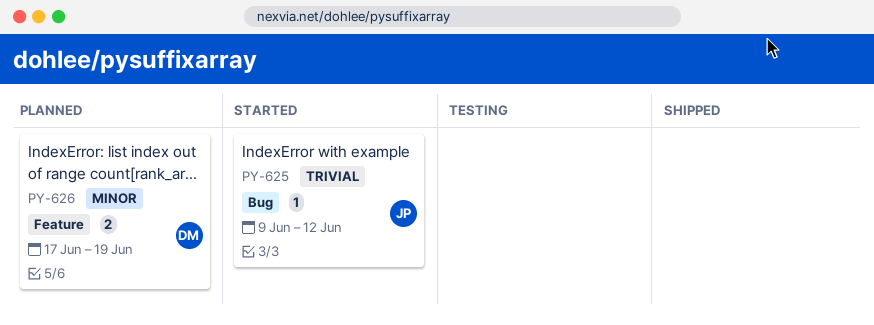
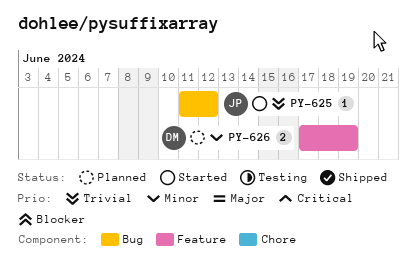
PY-625, start: Jun 9 -> Jun 11

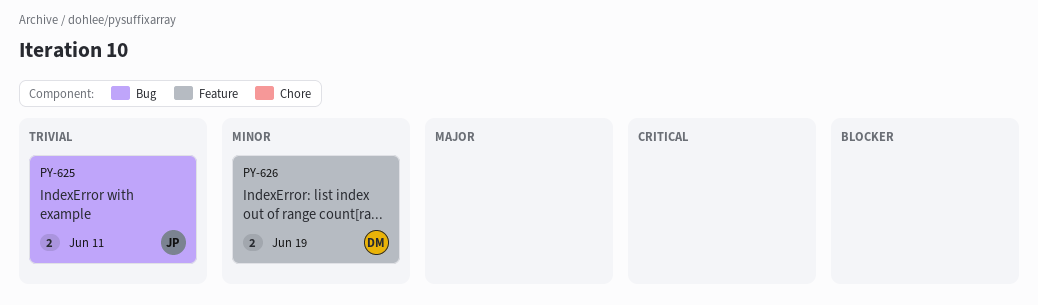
PY-625, estimate: 1 -> 2
PY-625, due: Jun 12 -> Jun 11

